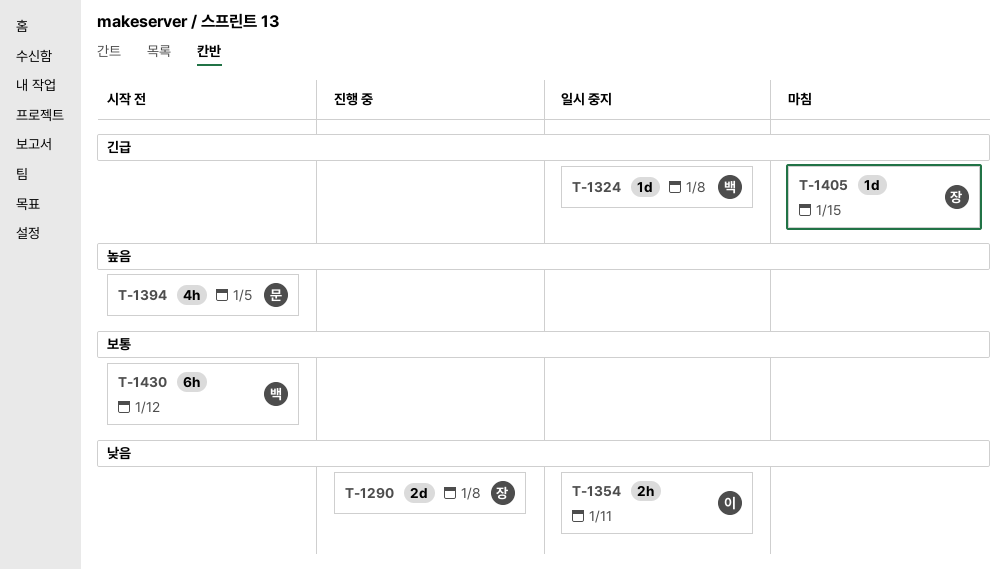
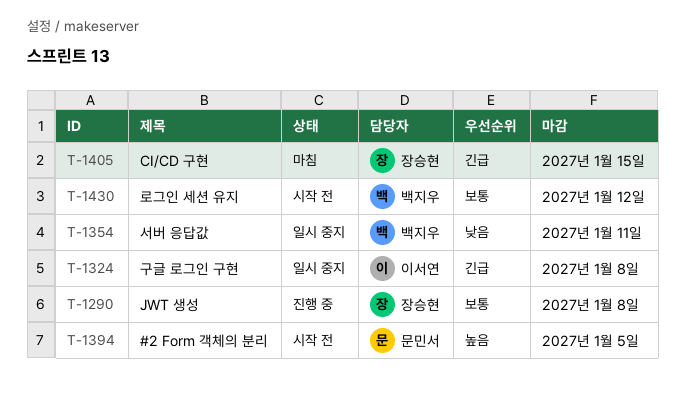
T-1290, priority: 낮음 -> 보통
T-1324, owner: 백지우 -> 이서연
T-1354, owner: 이서연 -> 백지우

